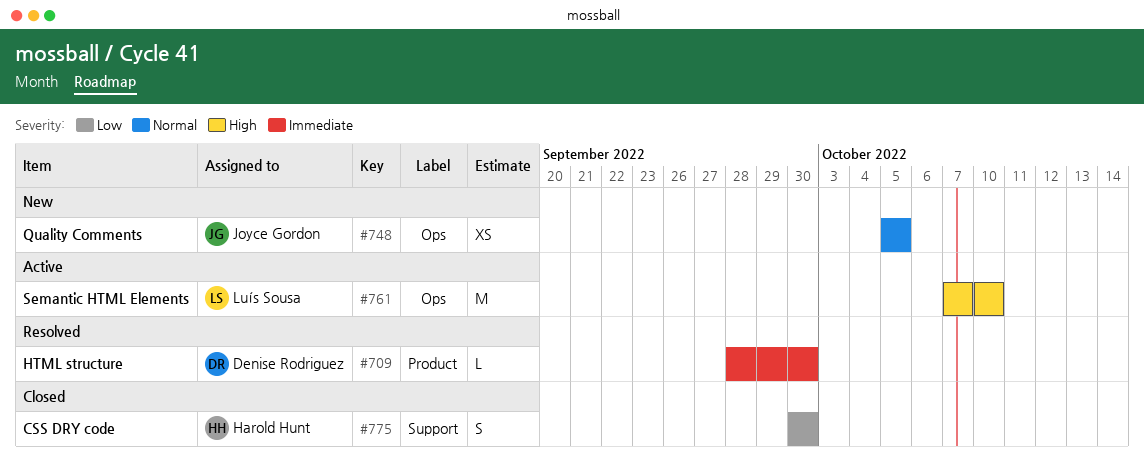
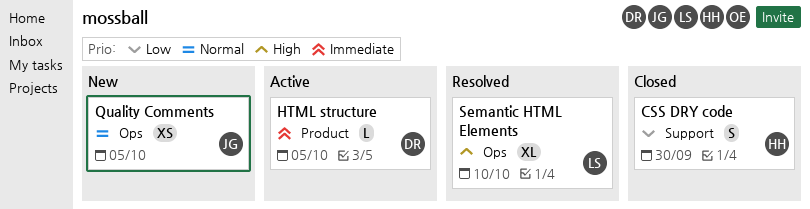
HTML structure, status: Resolved -> Active
HTML structure, due: Sep 30 -> Oct 5
Semantic HTML Elements, status: Active -> Resolved
Semantic HTML Elements, estimate: M -> XL

